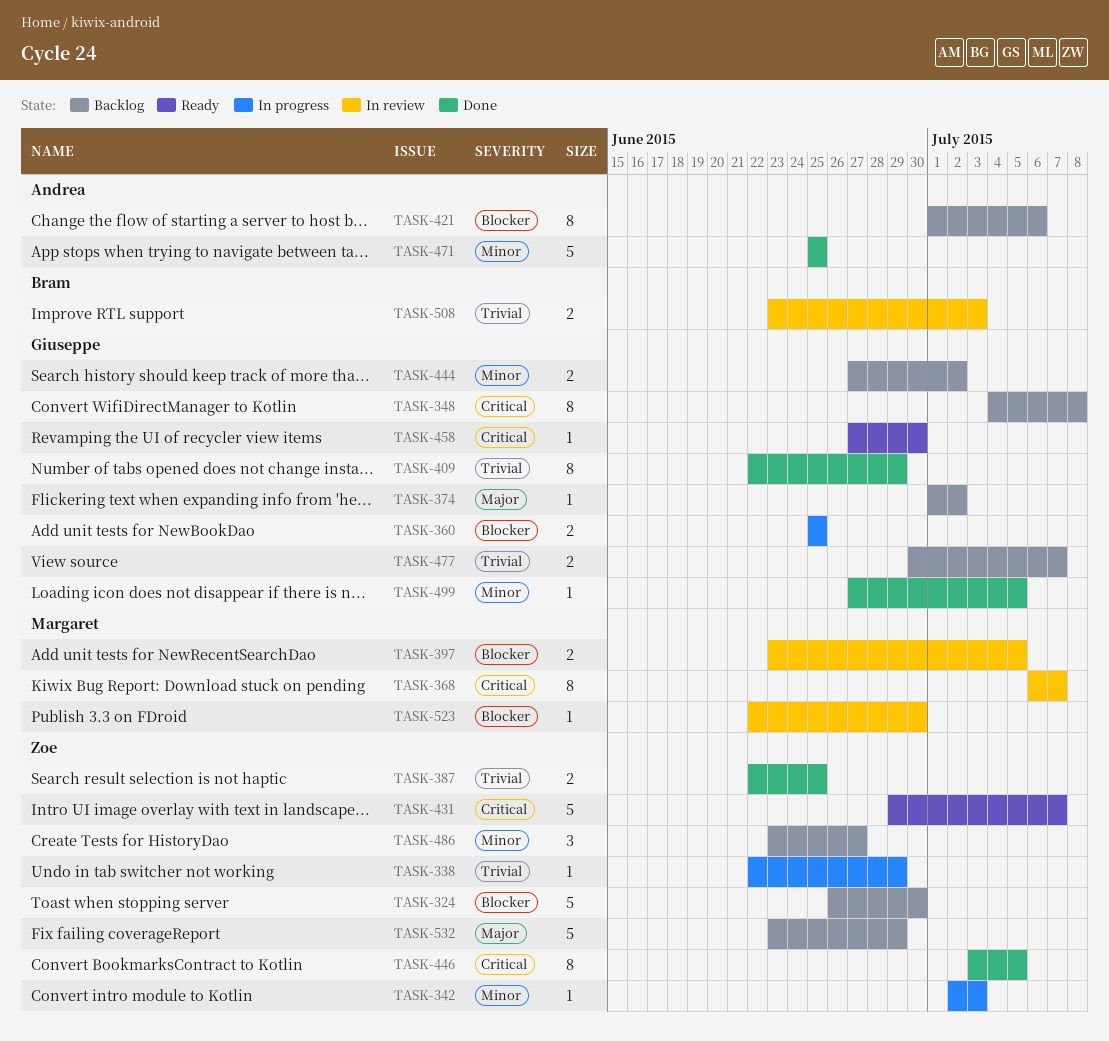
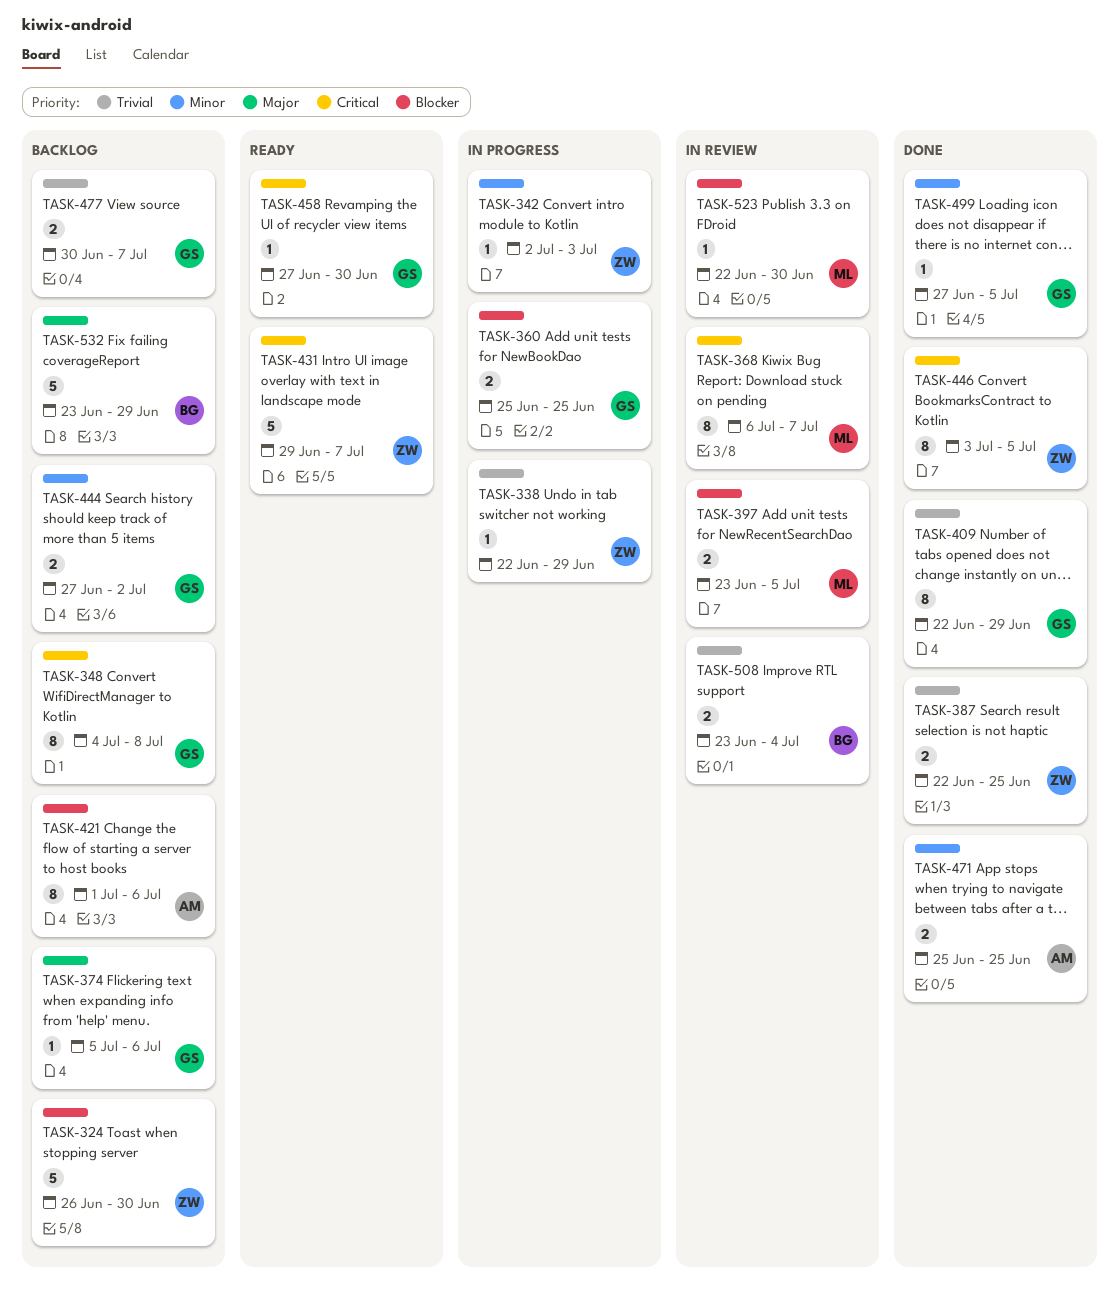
TASK-374, start: Jul 1 -> Jul 5
TASK-374, due: Jul 2 -> Jul 6
TASK-471, estimate: 5 -> 2
TASK-486: present -> none
TASK-508, due: Jul 3 -> Jul 4
TASK-532, owner: Zoe -> Bram

